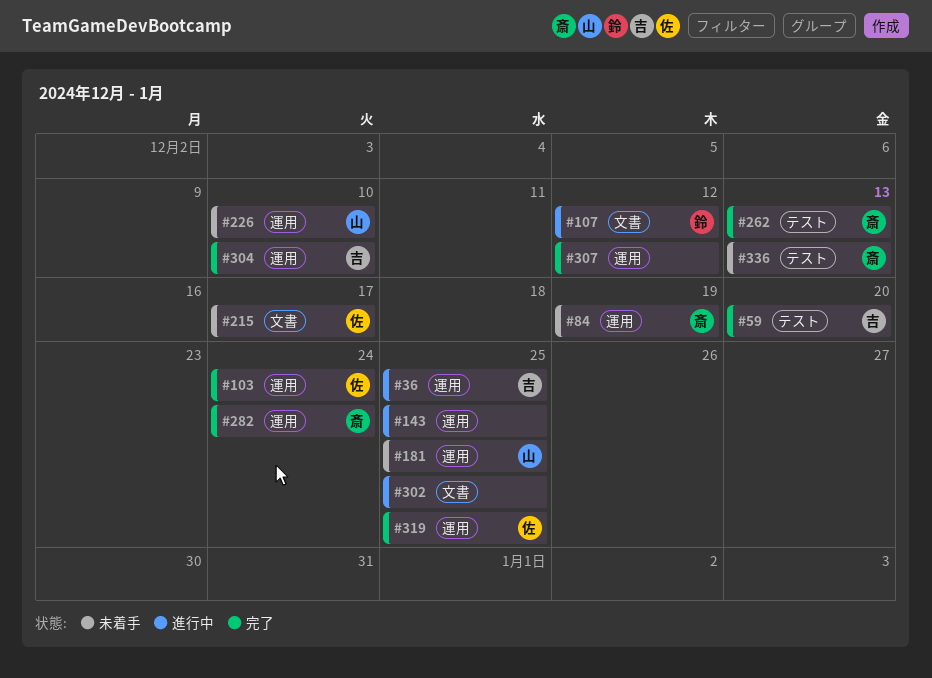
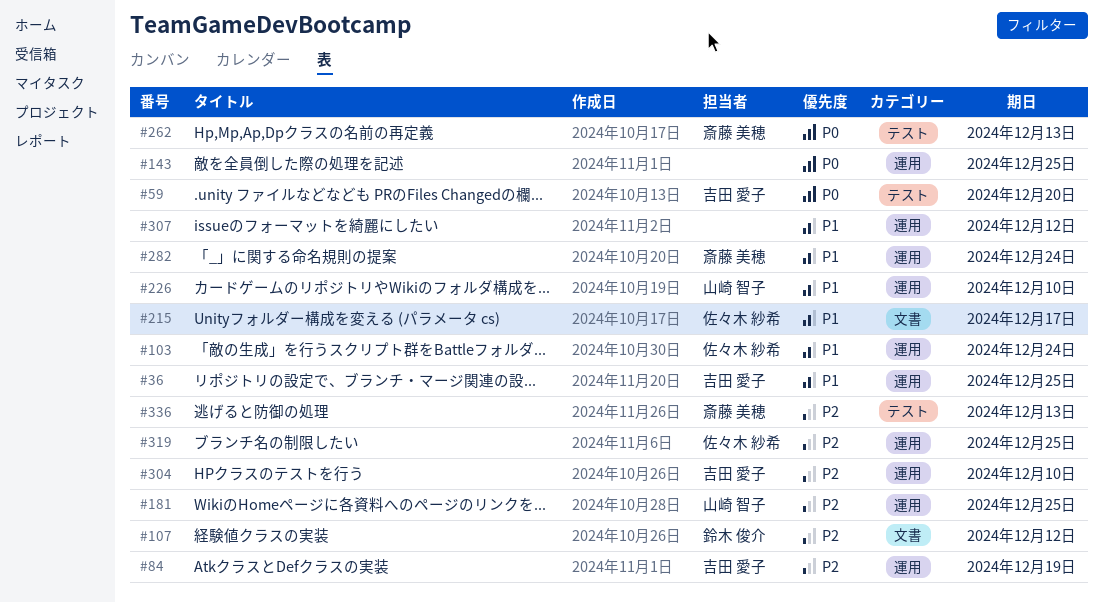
#84, owner: 斎藤 美穂 -> 吉田 愛子
#302: present -> none

